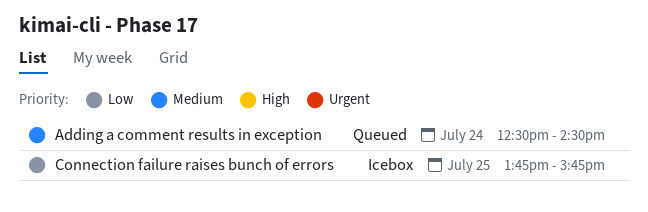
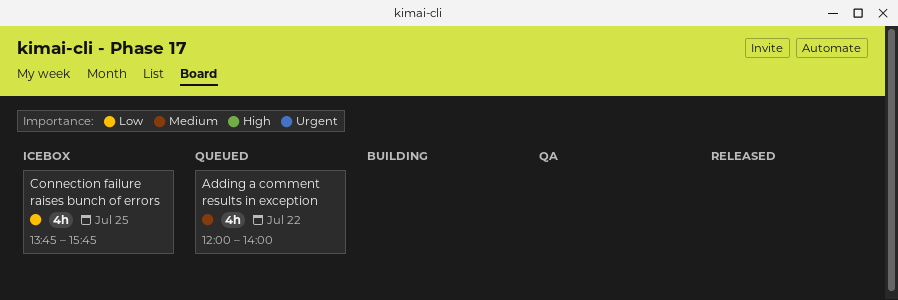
Adding a comment results in exception, day: Jul 24 -> Jul 22
Adding a comment results in exception, begins: 12:30 -> 12:00
Adding a comment results in exception, ends: 14:30 -> 14:00

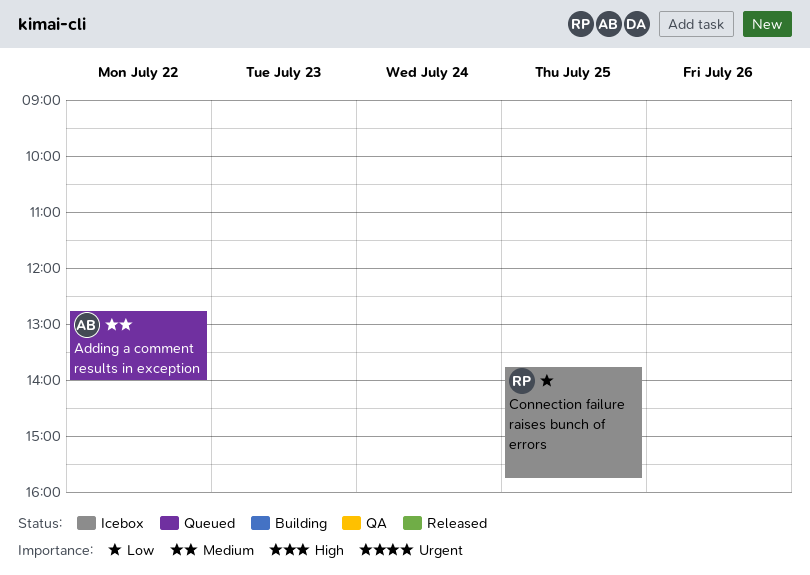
Adding a comment results in exception, begins: 12:00 -> 12:45

